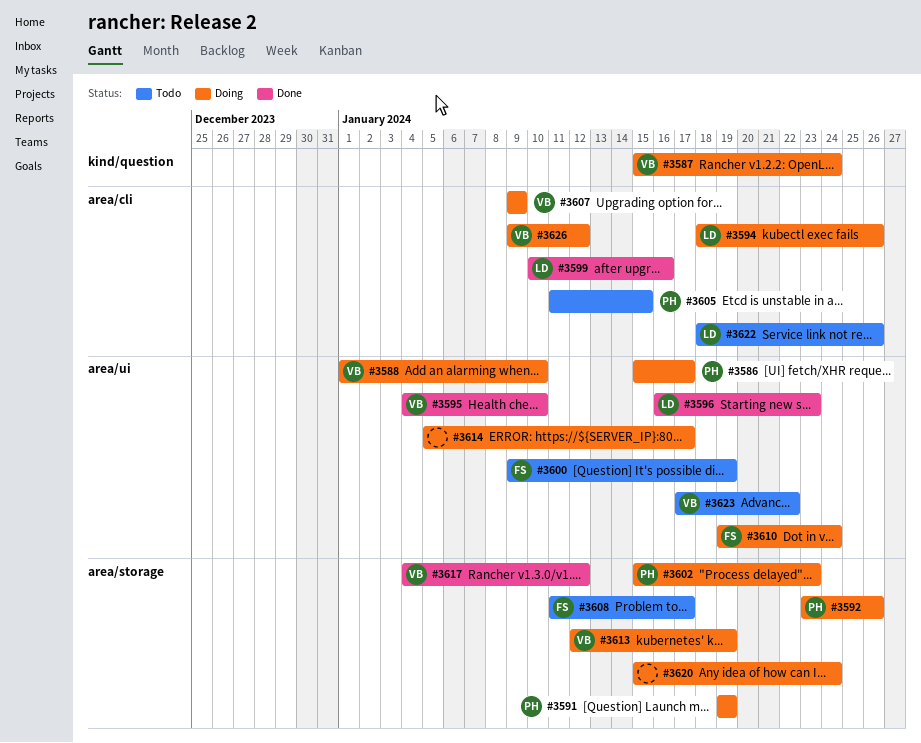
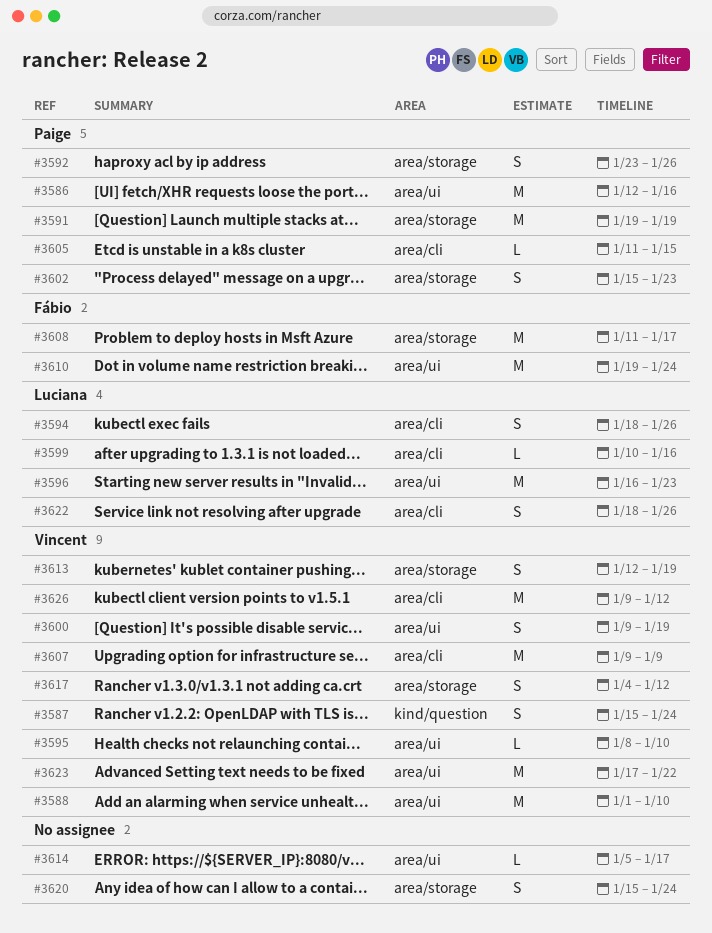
#3586, start: Jan 15 -> Jan 12
#3586, due: Jan 17 -> Jan 16
#3595, start: Jan 4 -> Jan 8
#3600, owner: Fábio -> Vincent

